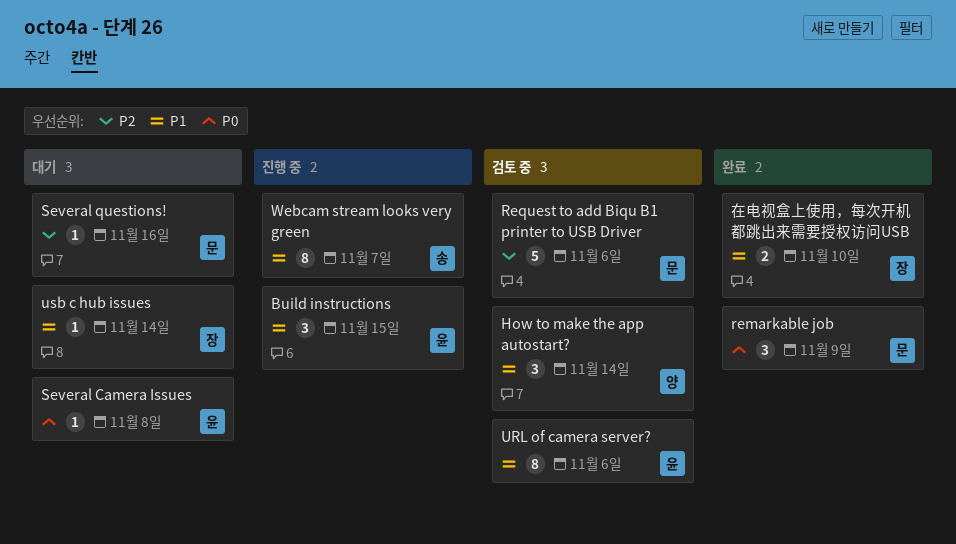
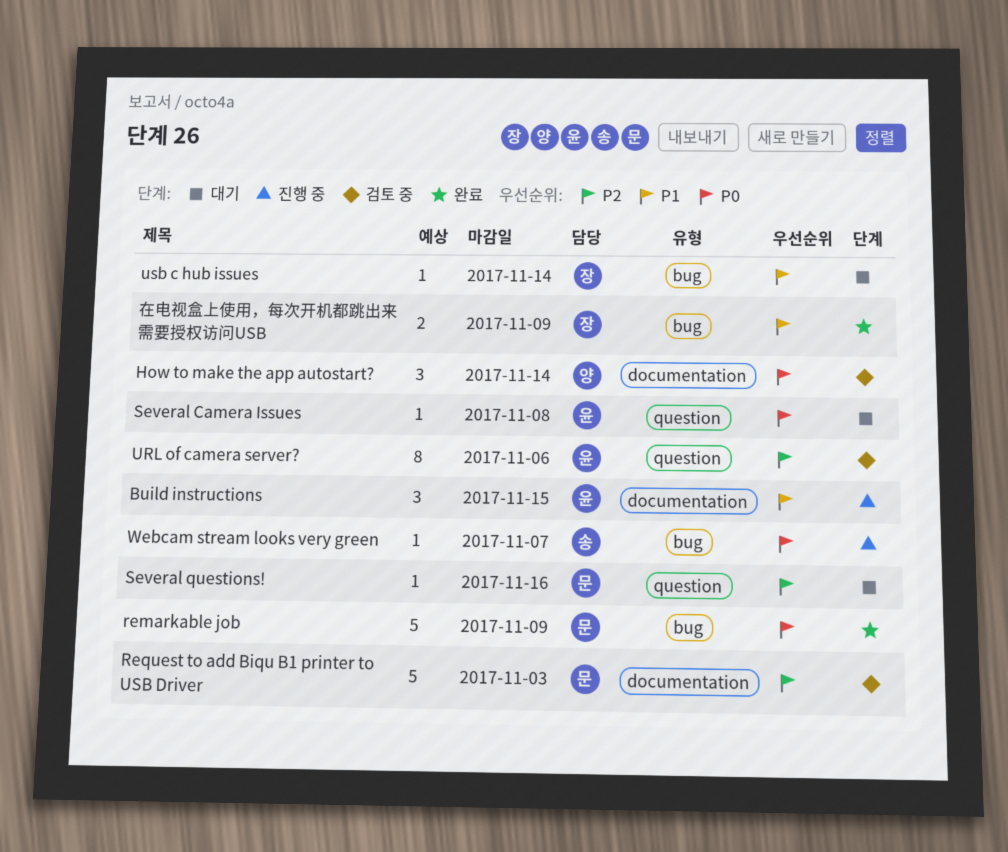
How to make the app autostart?, priority: P1 -> P0
remarkable job, estimate: 3 -> 5
Request to add Biqu B1 printer to USB Driver, due: Nov 6 -> Nov 3
URL of camera server?, priority: P1 -> P2
Webcam stream looks very green, priority: P1 -> P0
Webcam stream looks very green, estimate: 8 -> 1
在电视盒上使用，每次开机都跳出来需要授权访问USB, due: Nov 10 -> Nov 9

